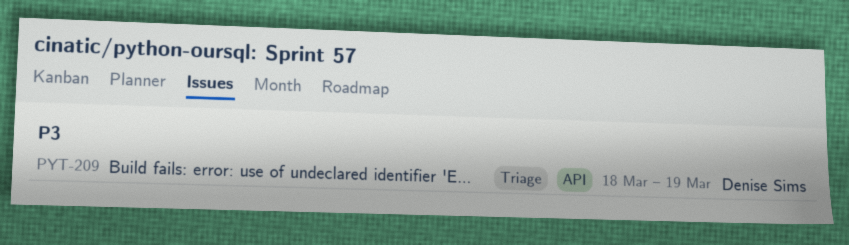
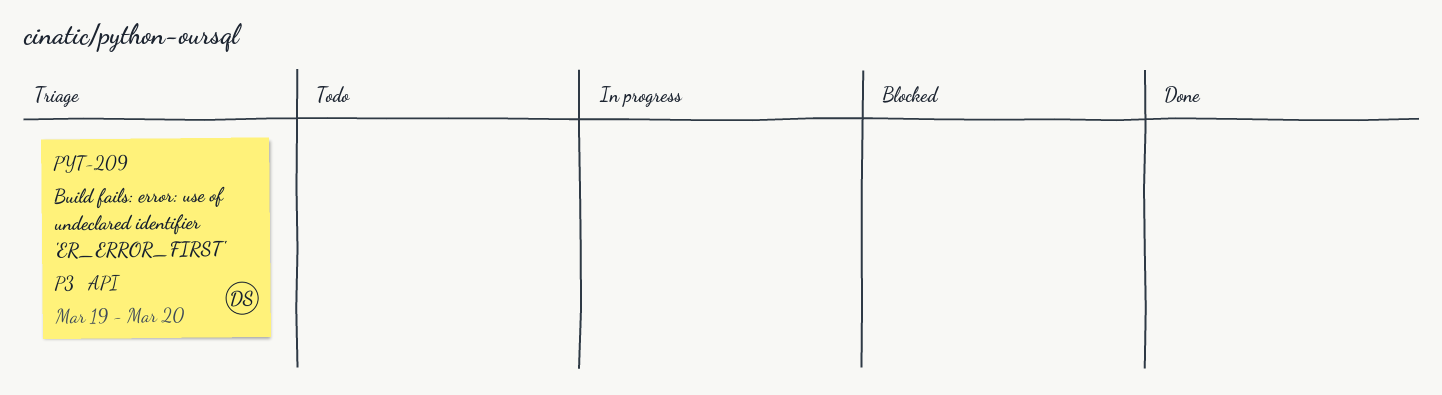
PYT-209, start: Mar 18 -> Mar 19
PYT-209, due: Mar 19 -> Mar 20

